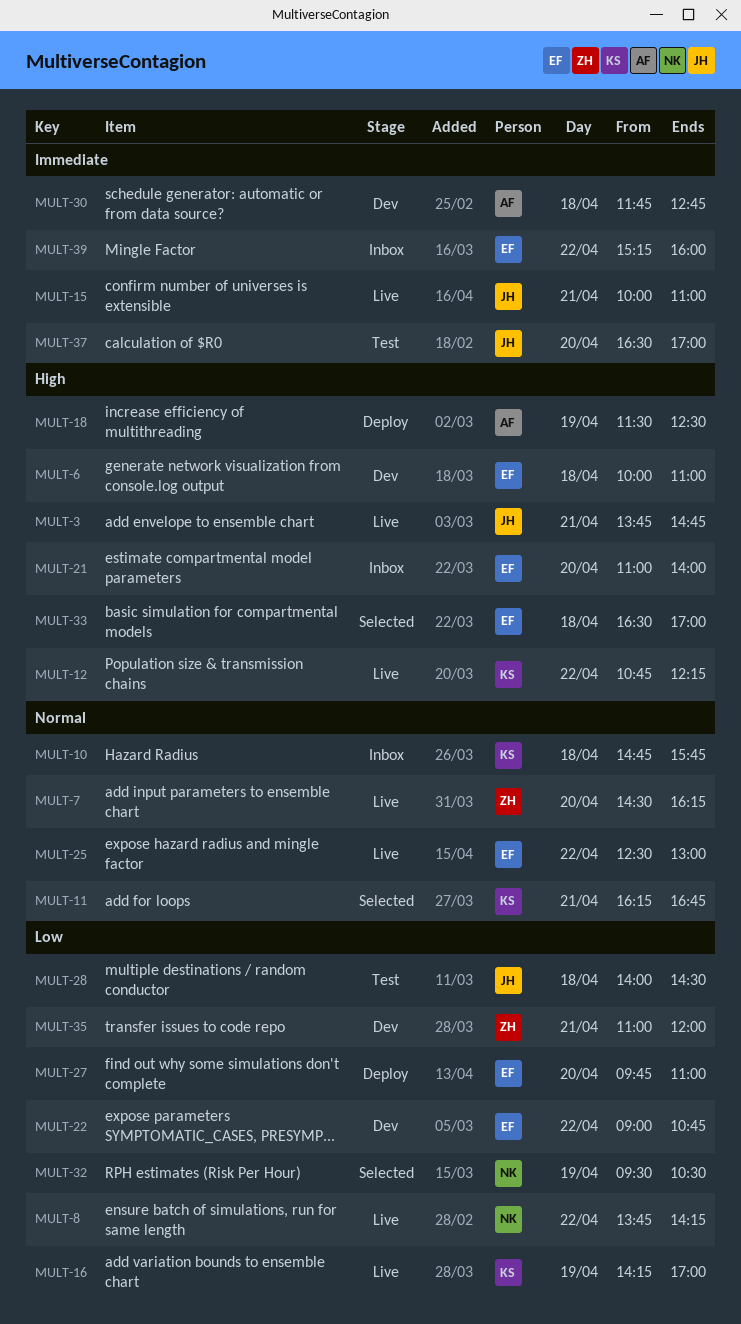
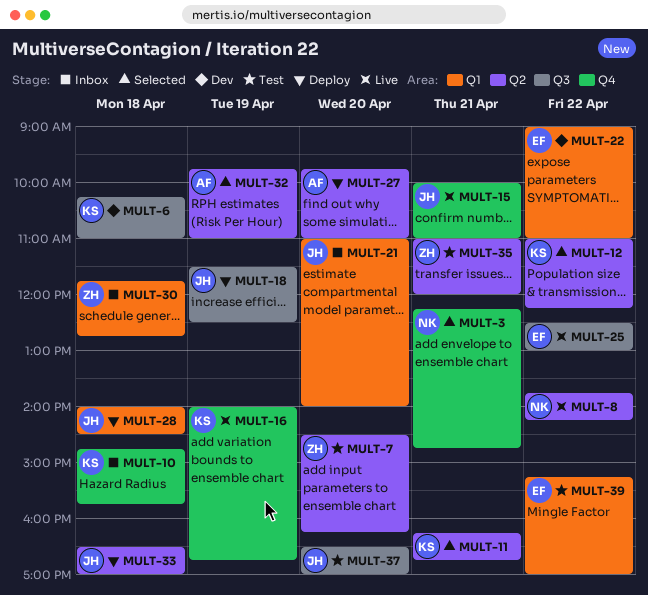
MULT-3, status: Live -> Selected
MULT-3, owner: JH -> NK
MULT-3, begins: 13:45 -> 12:15
MULT-6, owner: EF -> KS
MULT-6, begins: 10:00 -> 10:15
MULT-7, status: Live -> Test
MULT-12, status: Live -> Selected
MULT-12, begins: 10:45 -> 11:00
MULT-16, begins: 14:15 -> 14:00
MULT-16, ends: 17:00 -> 16:45
MULT-18, owner: AF -> JH
MULT-21, owner: EF -> JH
MULT-22, ends: 10:45 -> 11:00
MULT-27, owner: EF -> AF
MULT-28, status: Test -> Deploy
MULT-30, status: Dev -> Inbox
MULT-30, owner: AF -> ZH
MULT-32, owner: NK -> AF
MULT-32, begins: 09:30 -> 09:45
MULT-32, ends: 10:30 -> 11:00
MULT-33, status: Selected -> Deploy
MULT-33, owner: EF -> JH
MULT-35, status: Dev -> Test
MULT-39, status: Inbox -> Test
MULT-39, ends: 16:00 -> 17:00

